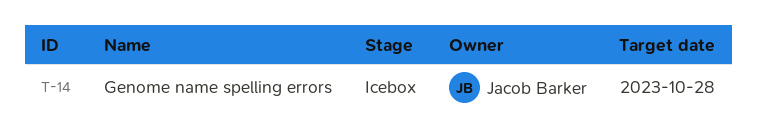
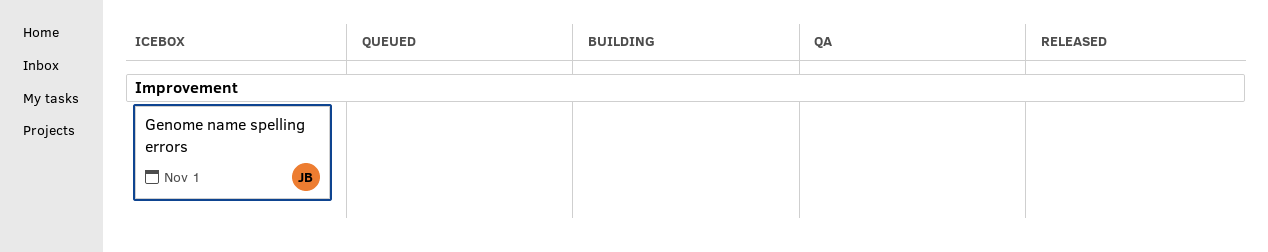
Genome name spelling errors, due: Oct 28 -> Nov 1

